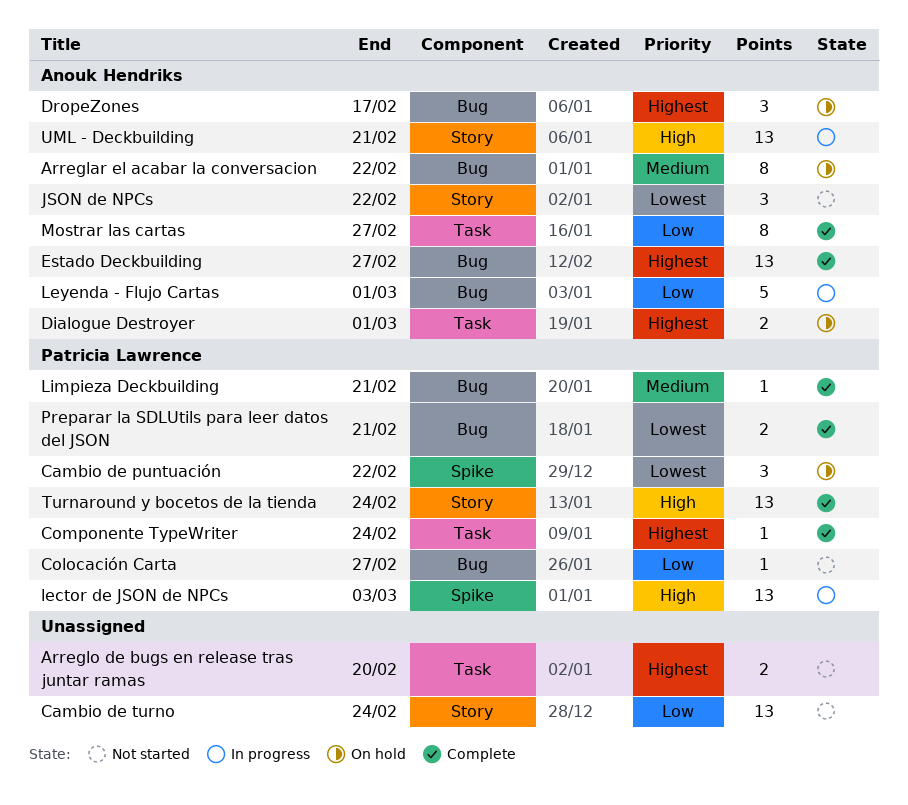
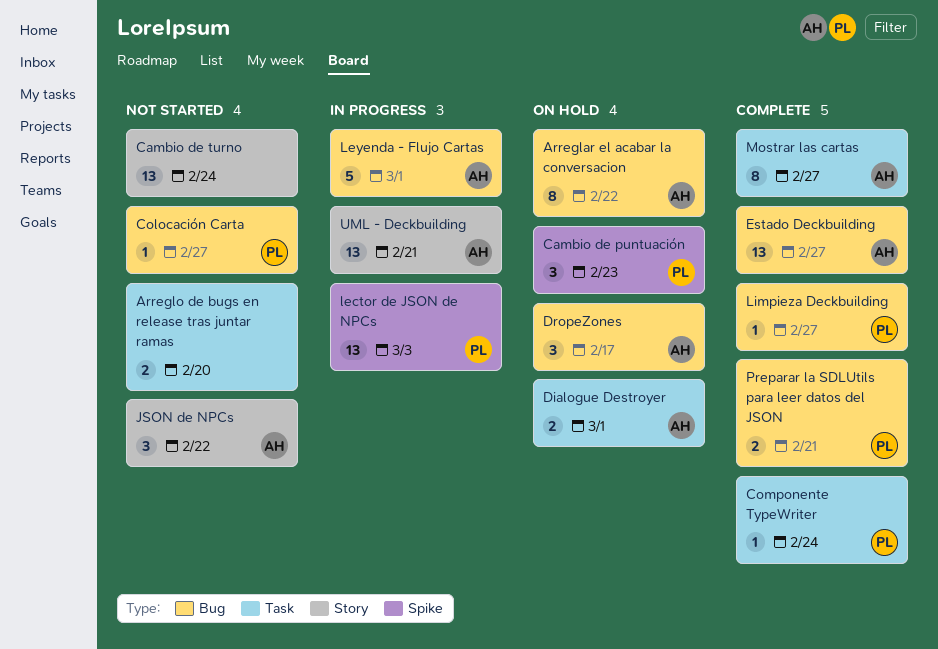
Cambio de puntuación, due: Feb 22 -> Feb 23
Limpieza Deckbuilding, due: Feb 21 -> Feb 27
Turnaround y bocetos de la tienda: present -> none

